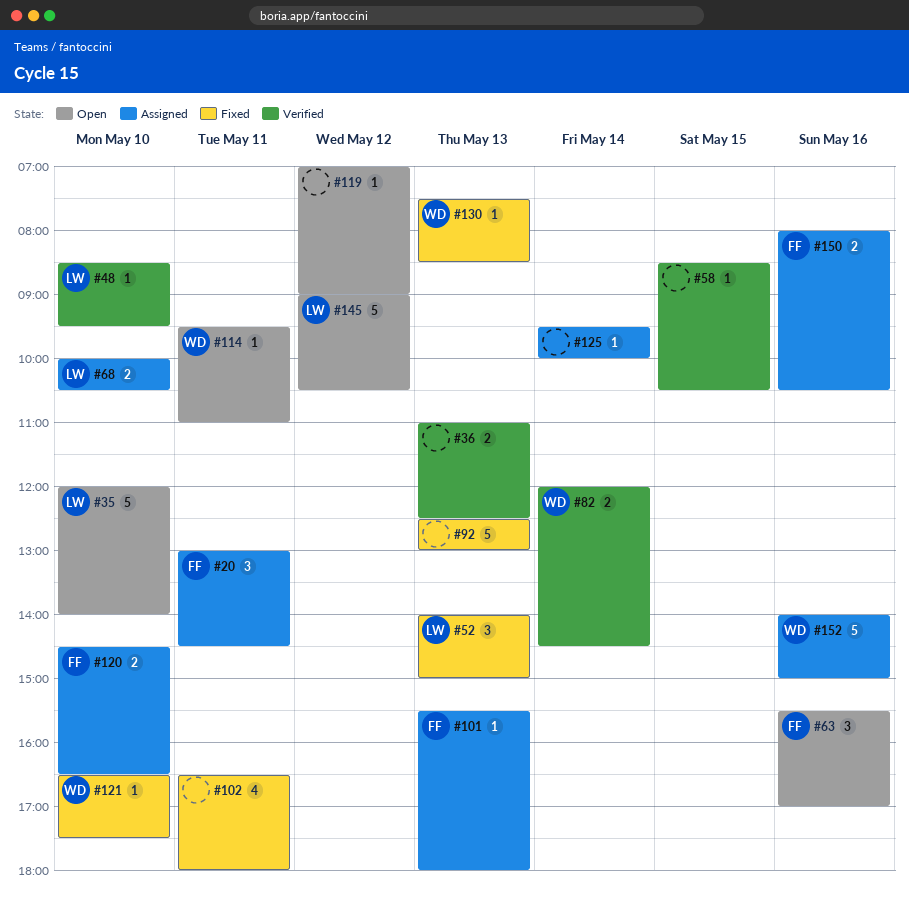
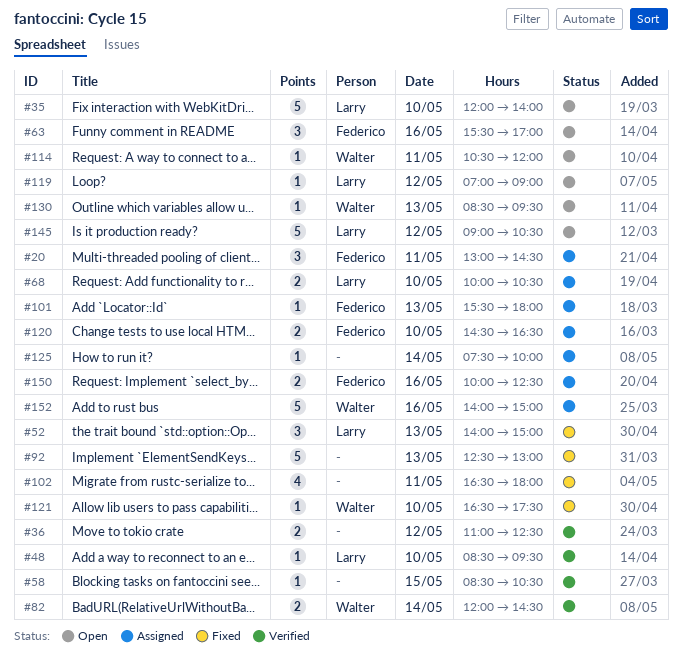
#36, day: May 13 -> May 12
#114, begins: 09:30 -> 10:30
#114, ends: 11:00 -> 12:00
#119, owner: none -> Larry
#125, begins: 09:30 -> 07:30
#130, status: Fixed -> Open
#130, begins: 07:30 -> 08:30
#130, ends: 08:30 -> 09:30
#150, begins: 08:00 -> 10:00
#150, ends: 10:30 -> 12:30

